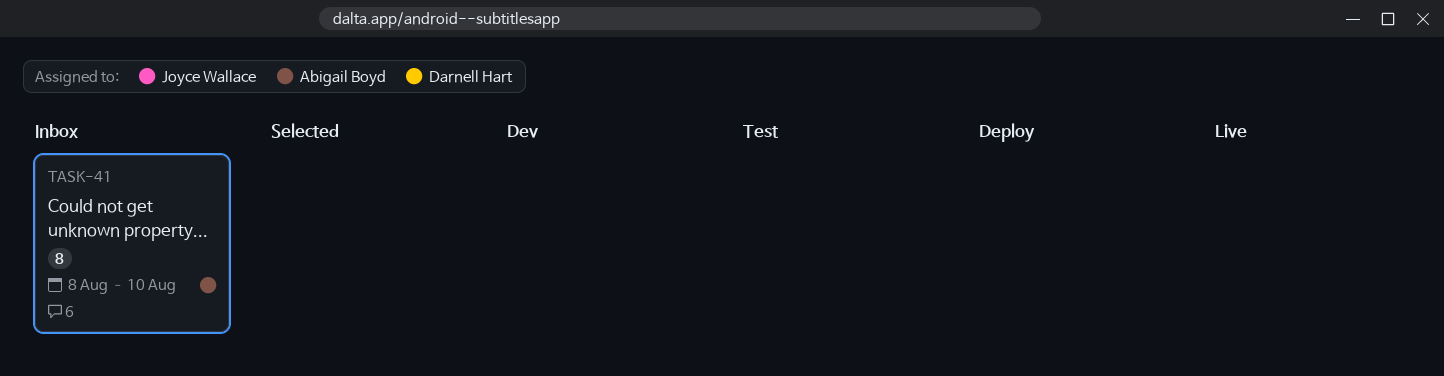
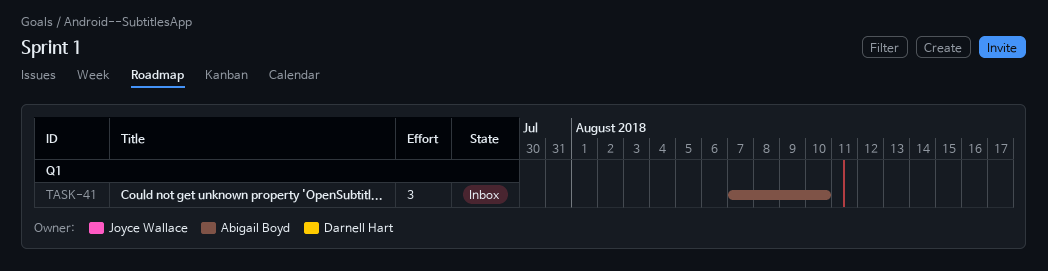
TASK-41, estimate: 8 -> 3
TASK-41, start: Aug 8 -> Aug 7

